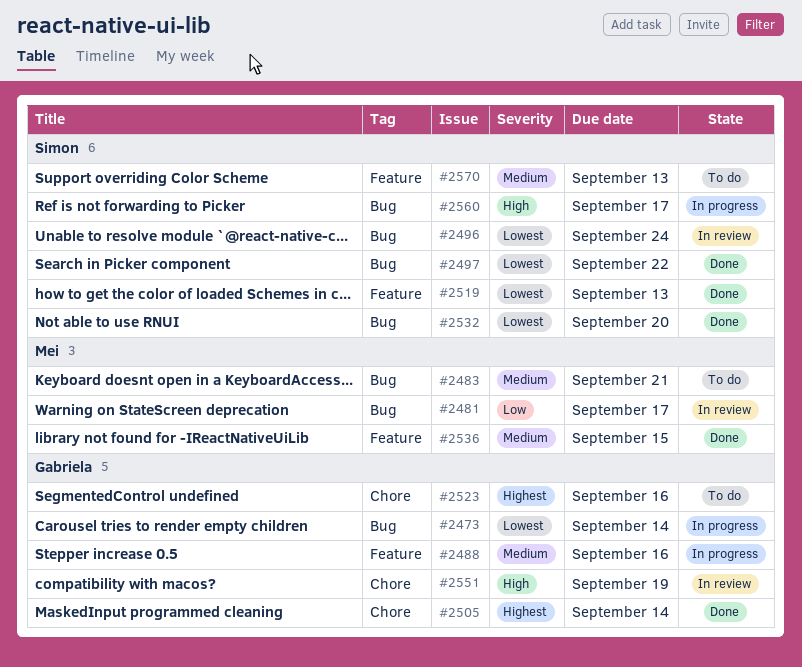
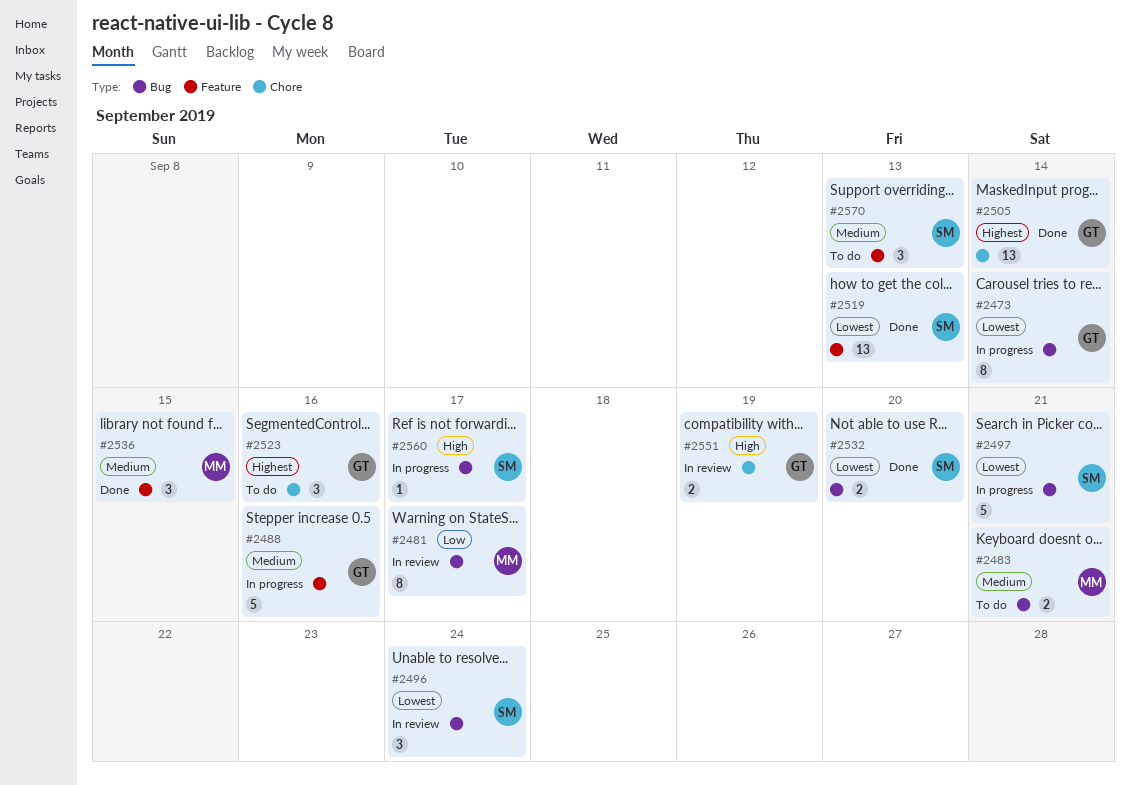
#2497, status: Done -> In progress
#2497, due: Sep 22 -> Sep 21

